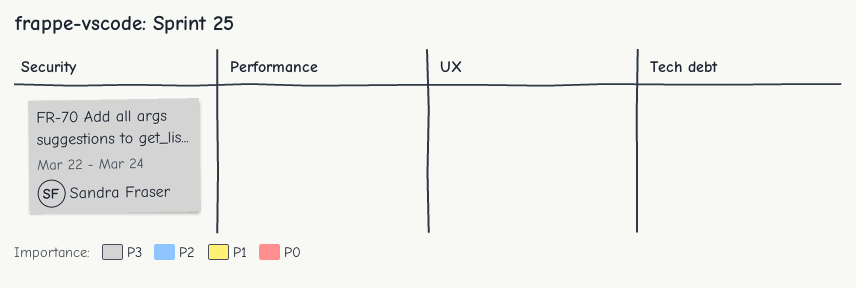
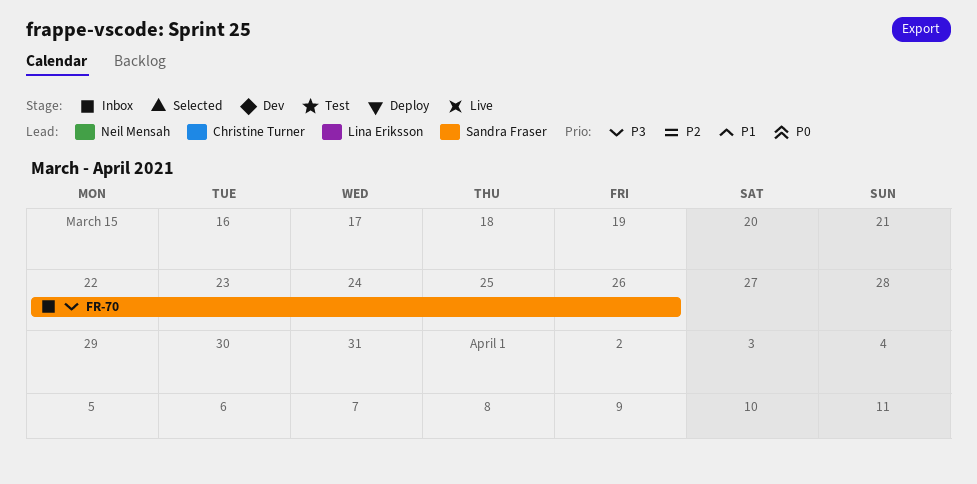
FR-70, due: Mar 24 -> Mar 26

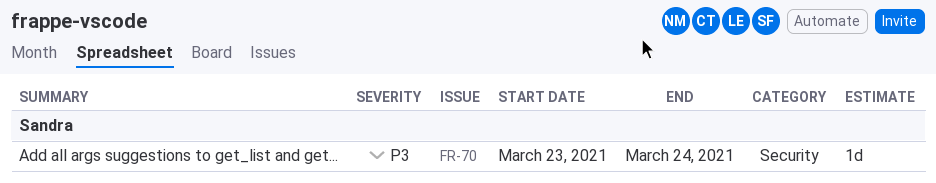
FR-70, start: Mar 22 -> Mar 23
FR-70, due: Mar 26 -> Mar 24

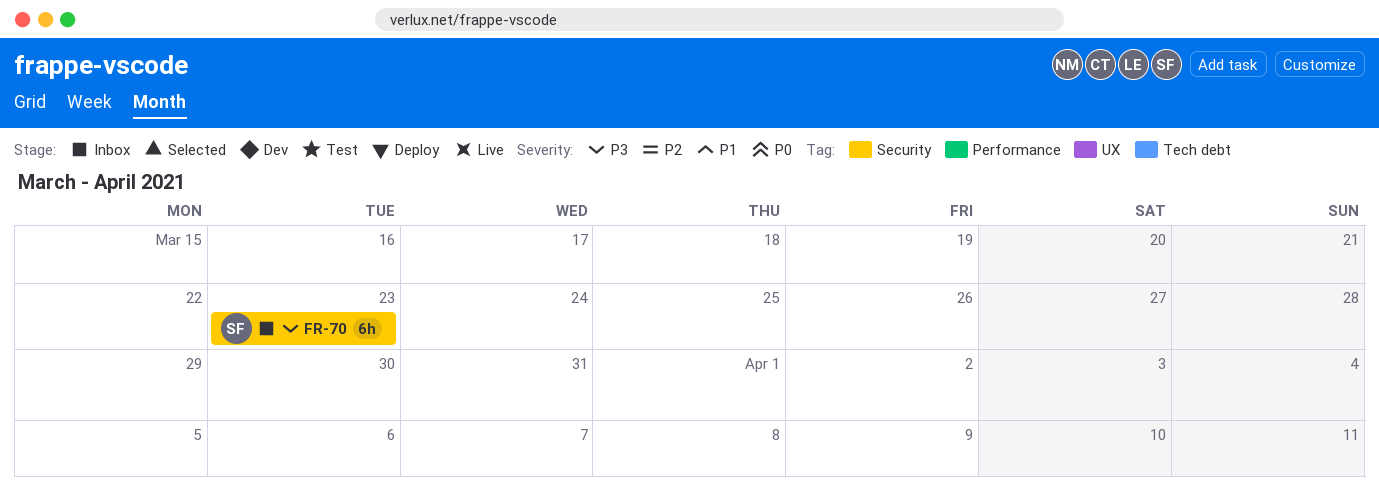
FR-70, estimate: 1d -> 6h
FR-70, due: Mar 24 -> Mar 23

